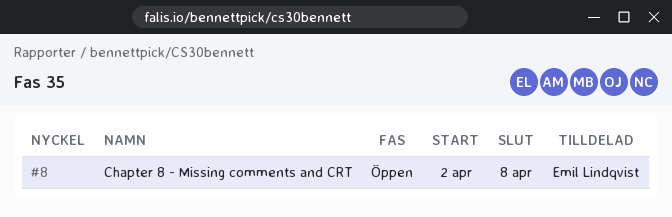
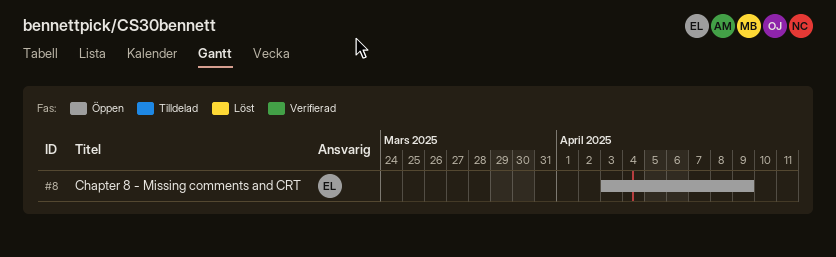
#8, start: Apr 2 -> Apr 3
#8, due: Apr 8 -> Apr 9

